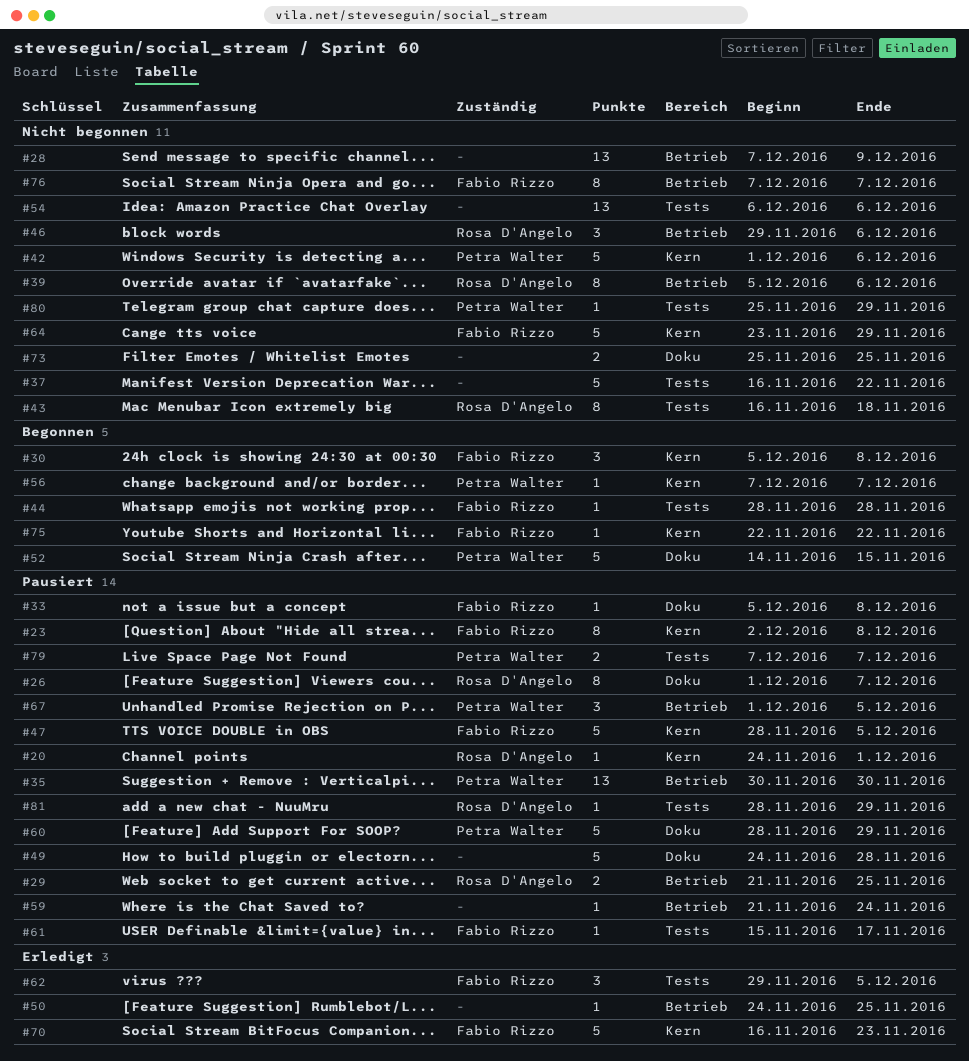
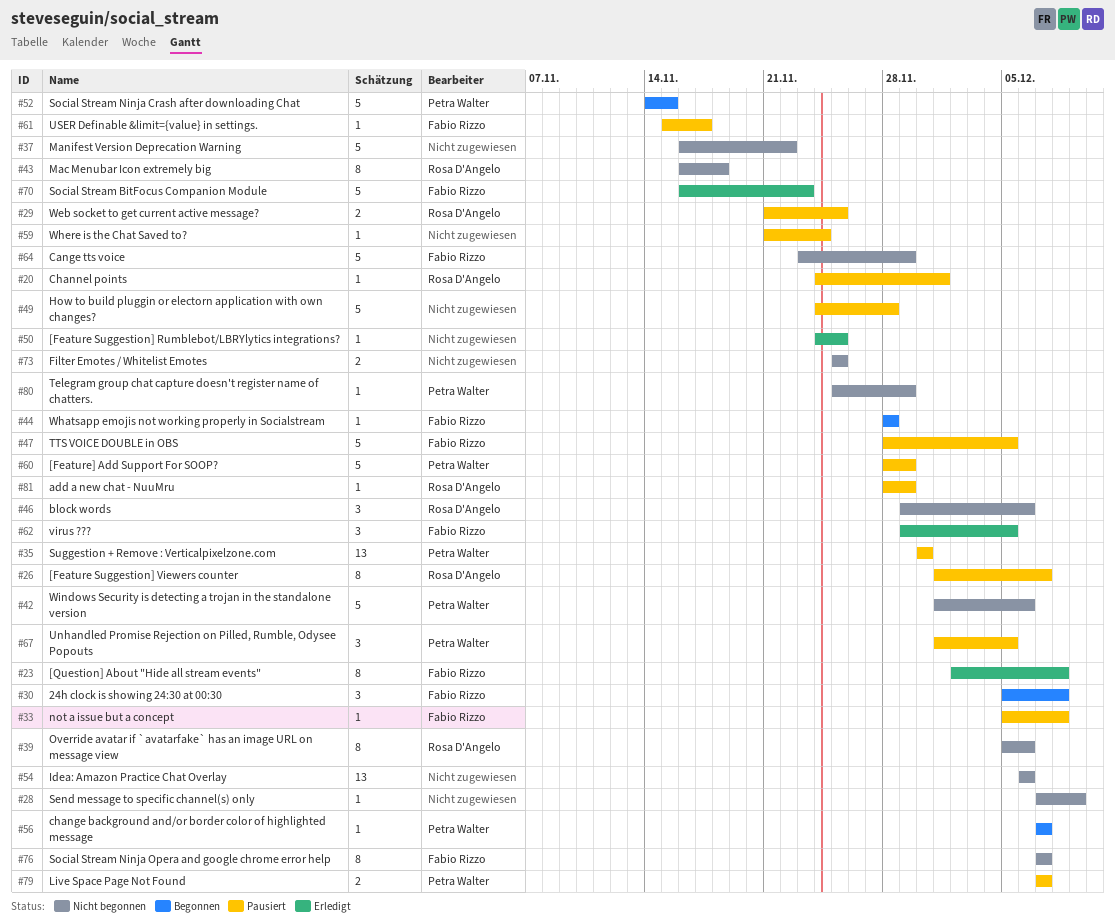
#23, status: Pausiert -> Erledigt
#28, estimate: 13 -> 1
#75: present -> none

